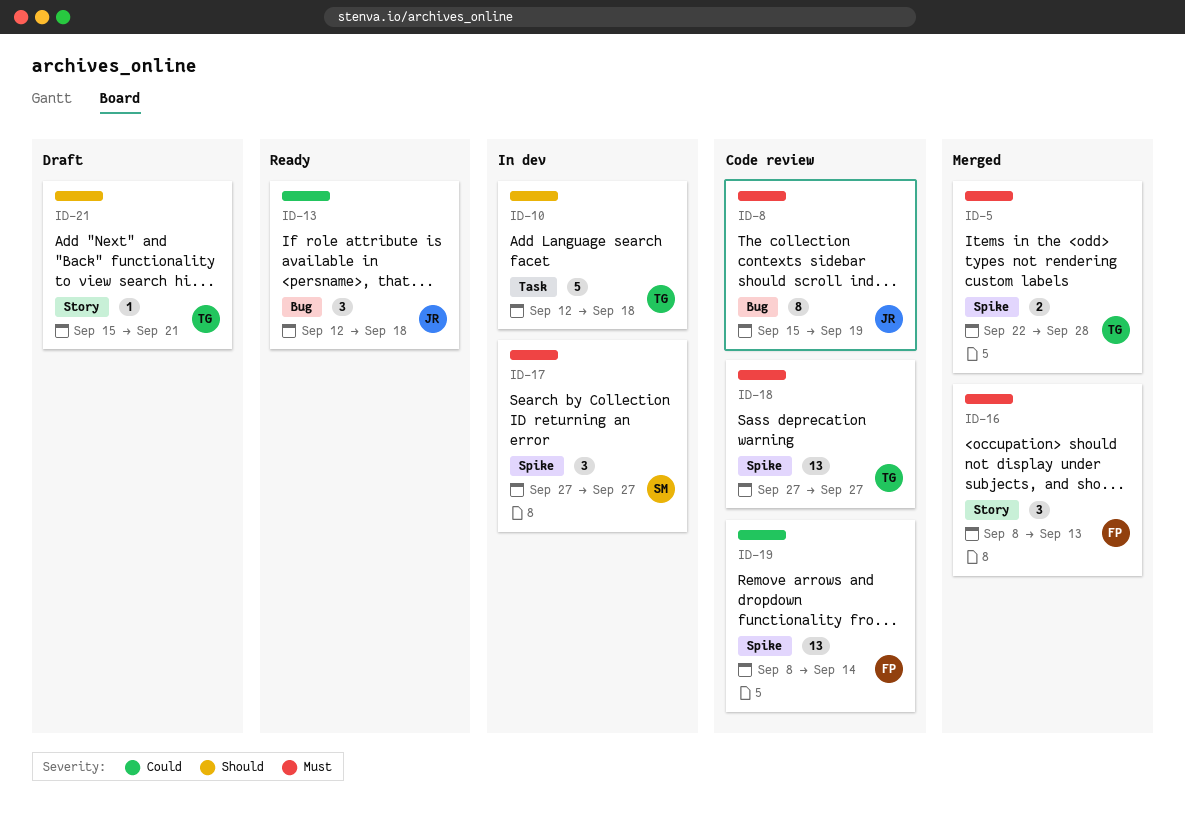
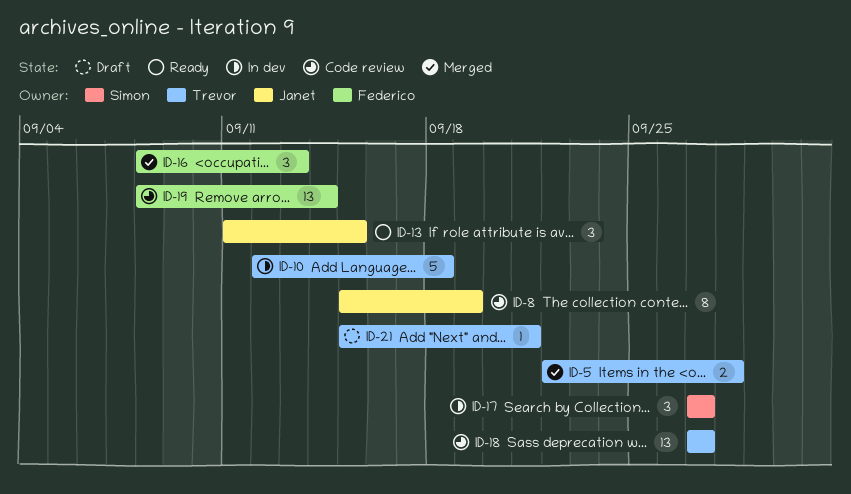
ID-13, start: Sep 12 -> Sep 11
ID-13, due: Sep 18 -> Sep 15

